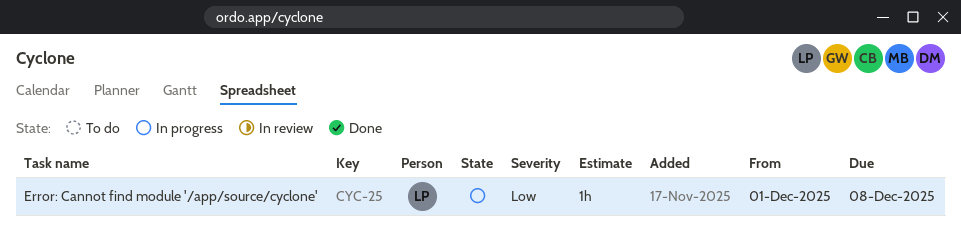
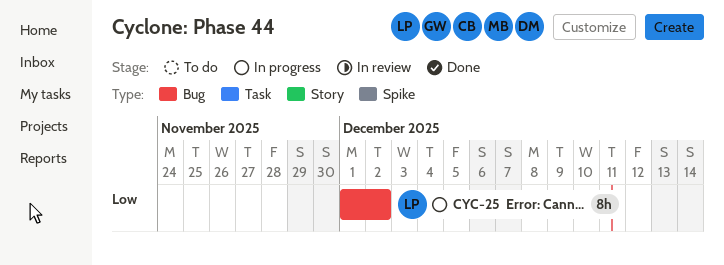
CYC-25, estimate: 1h -> 8h
CYC-25, due: Dec 8 -> Dec 2

